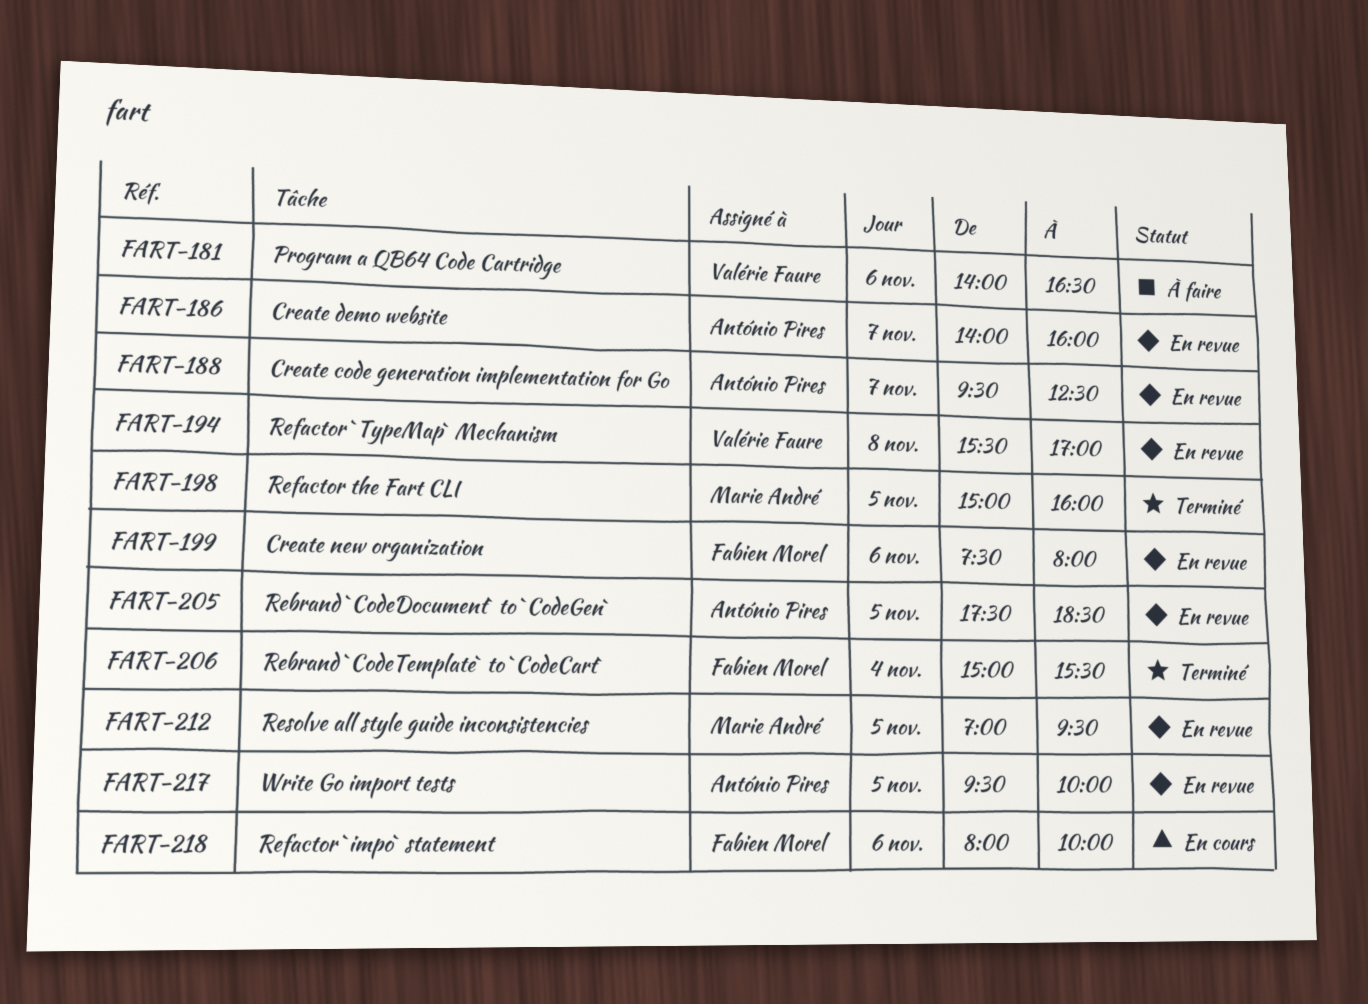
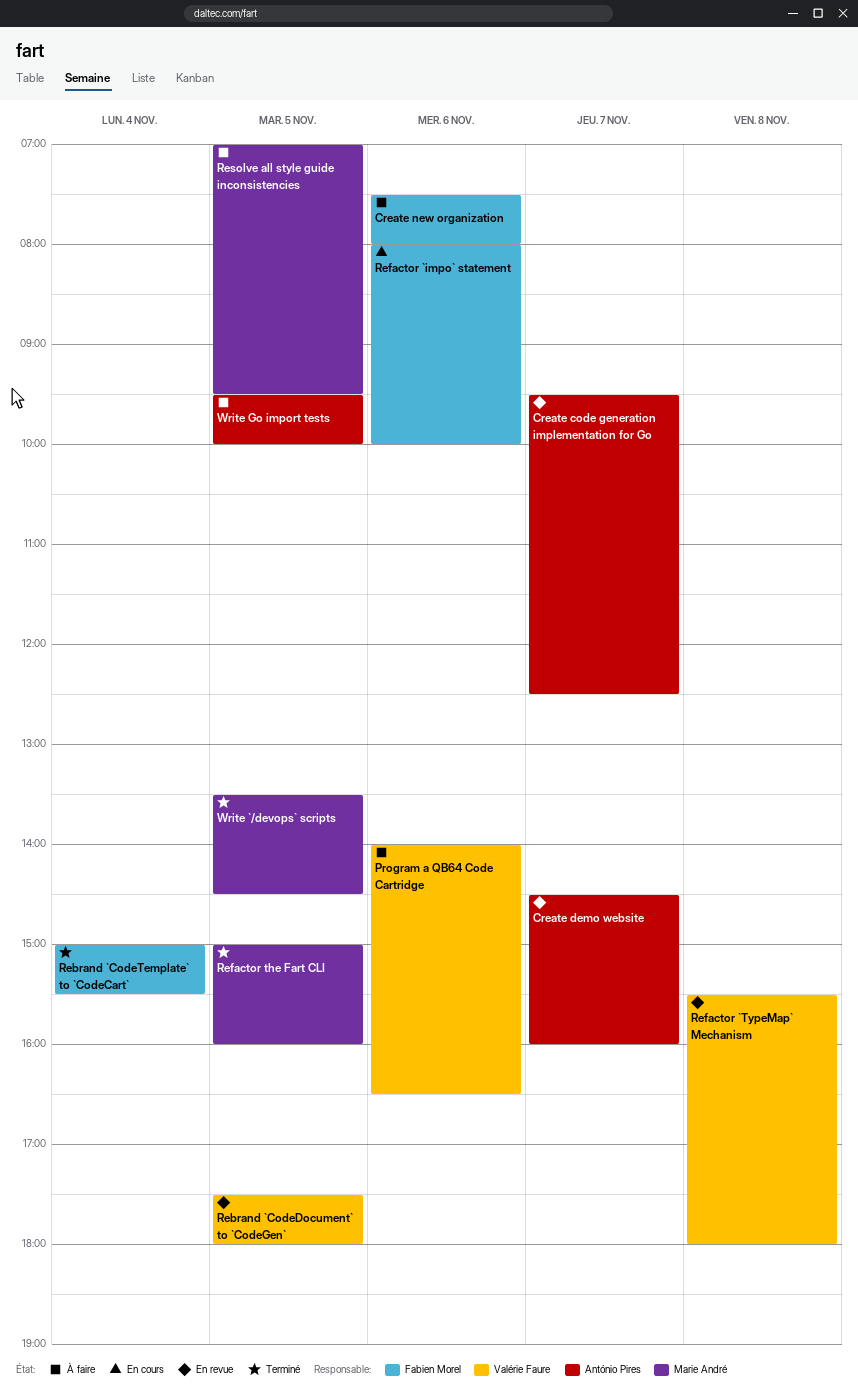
Create demo website, begins: 14:00 -> 14:30
Create new organization, status: En revue -> À faire
Rebrand `CodeDocument` to `CodeGen`, owner: António Pires -> Valérie Faure
Rebrand `CodeDocument` to `CodeGen`, ends: 18:30 -> 18:00
Refactor `TypeMap` Mechanism, ends: 17:00 -> 18:00
Resolve all style guide inconsistencies, status: En revue -> À faire
Write `/devops` scripts: none -> present
Write Go import tests, status: En revue -> À faire

